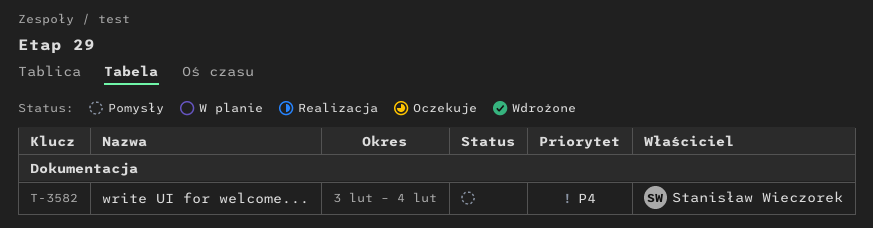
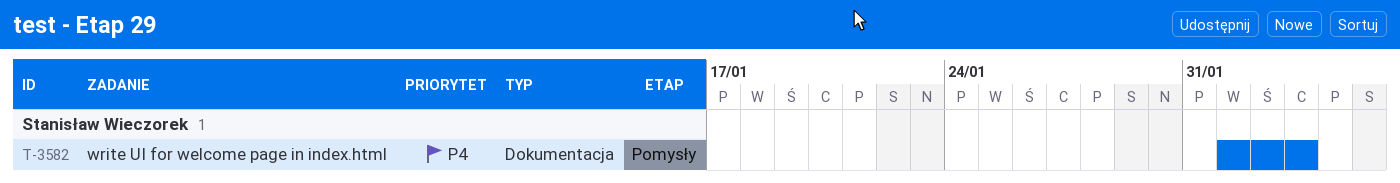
T-3582, start: Feb 3 -> Feb 1
T-3582, due: Feb 4 -> Feb 3

